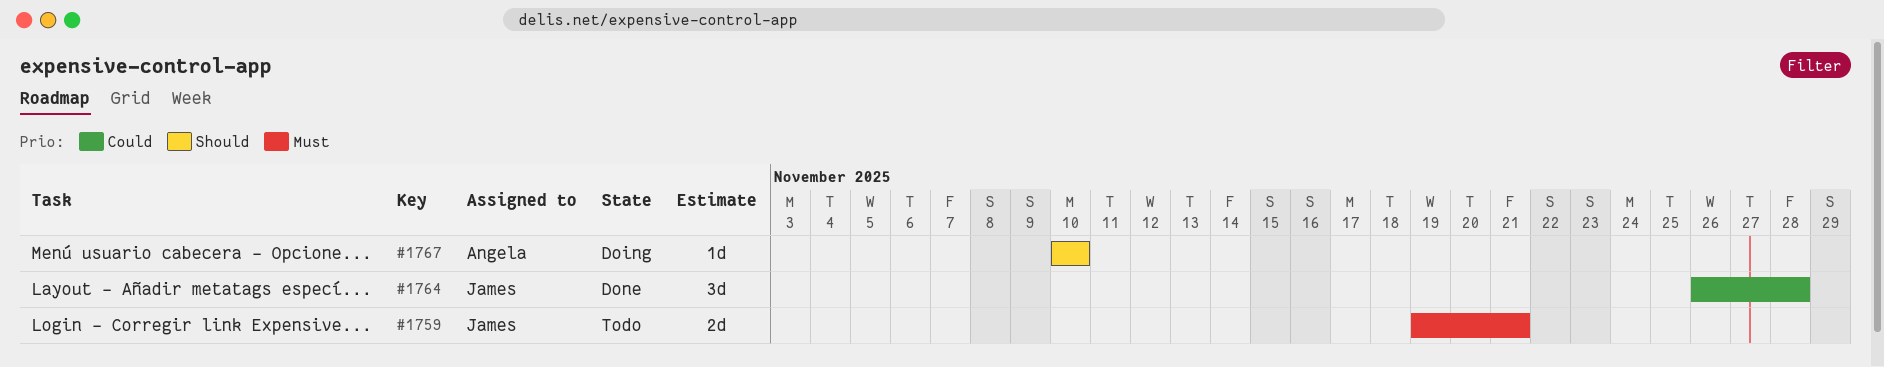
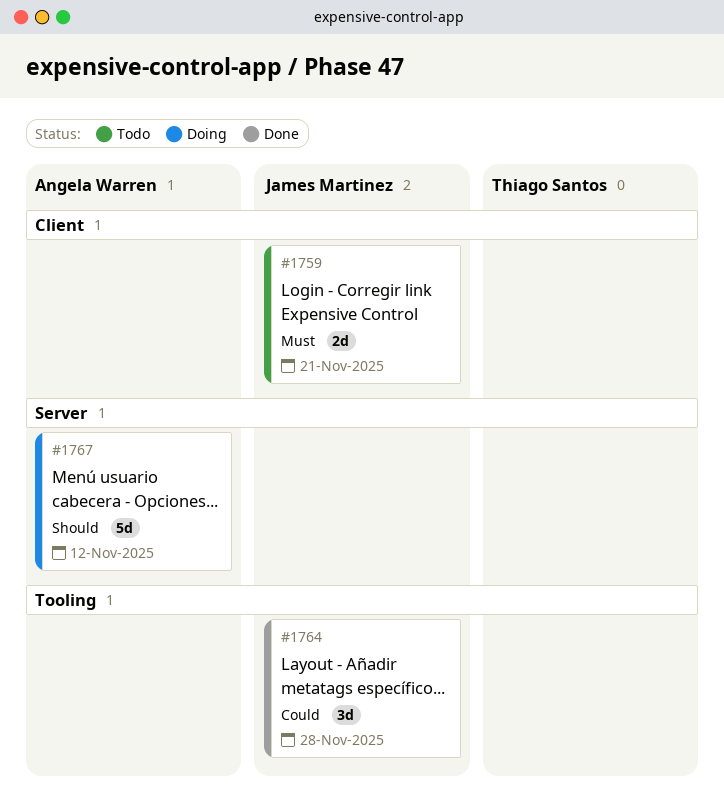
#1767, estimate: 1d -> 5d
#1767, due: Nov 10 -> Nov 12

